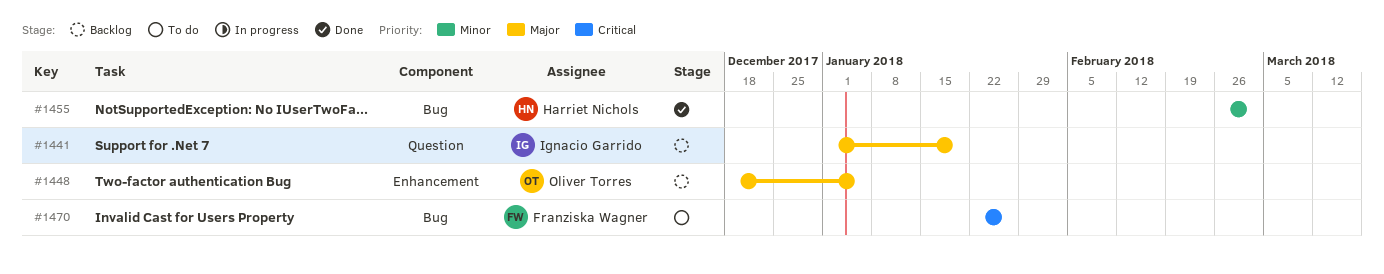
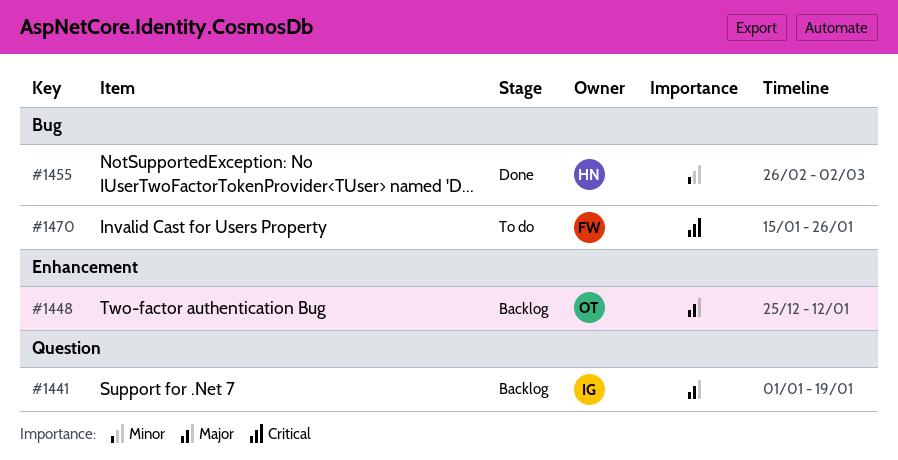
#1448, start: Dec 18 -> Dec 25
#1448, due: Jan 5 -> Jan 12
#1470, start: Jan 22 -> Jan 15

